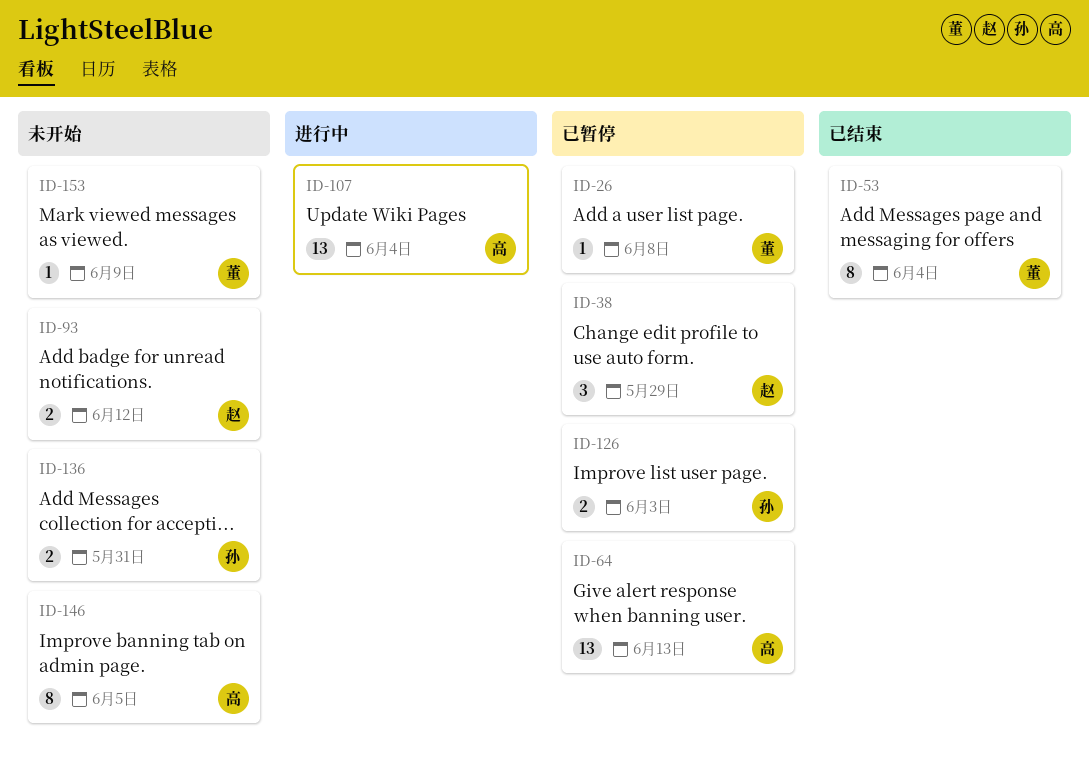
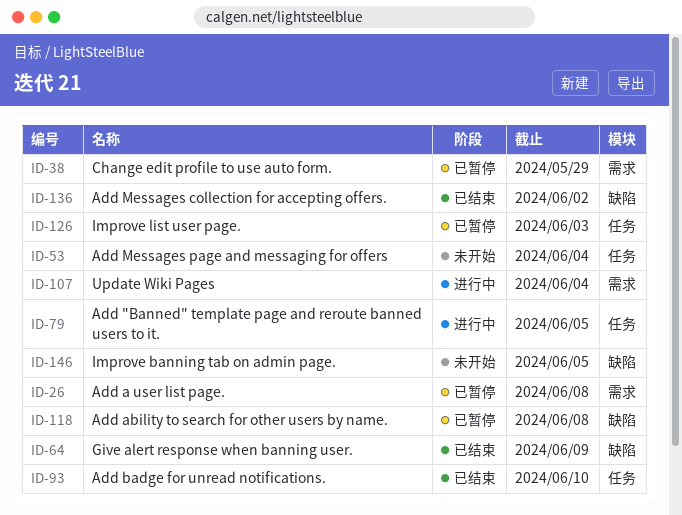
ID-53, status: 已结束 -> 未开始
ID-64, status: 已暂停 -> 已结束
ID-64, due: Jun 13 -> Jun 9
ID-79: none -> present
ID-93, status: 未开始 -> 已结束
ID-93, due: Jun 12 -> Jun 10
ID-118: none -> present
ID-136, status: 未开始 -> 已结束
ID-136, due: May 31 -> Jun 2
ID-153: present -> none

